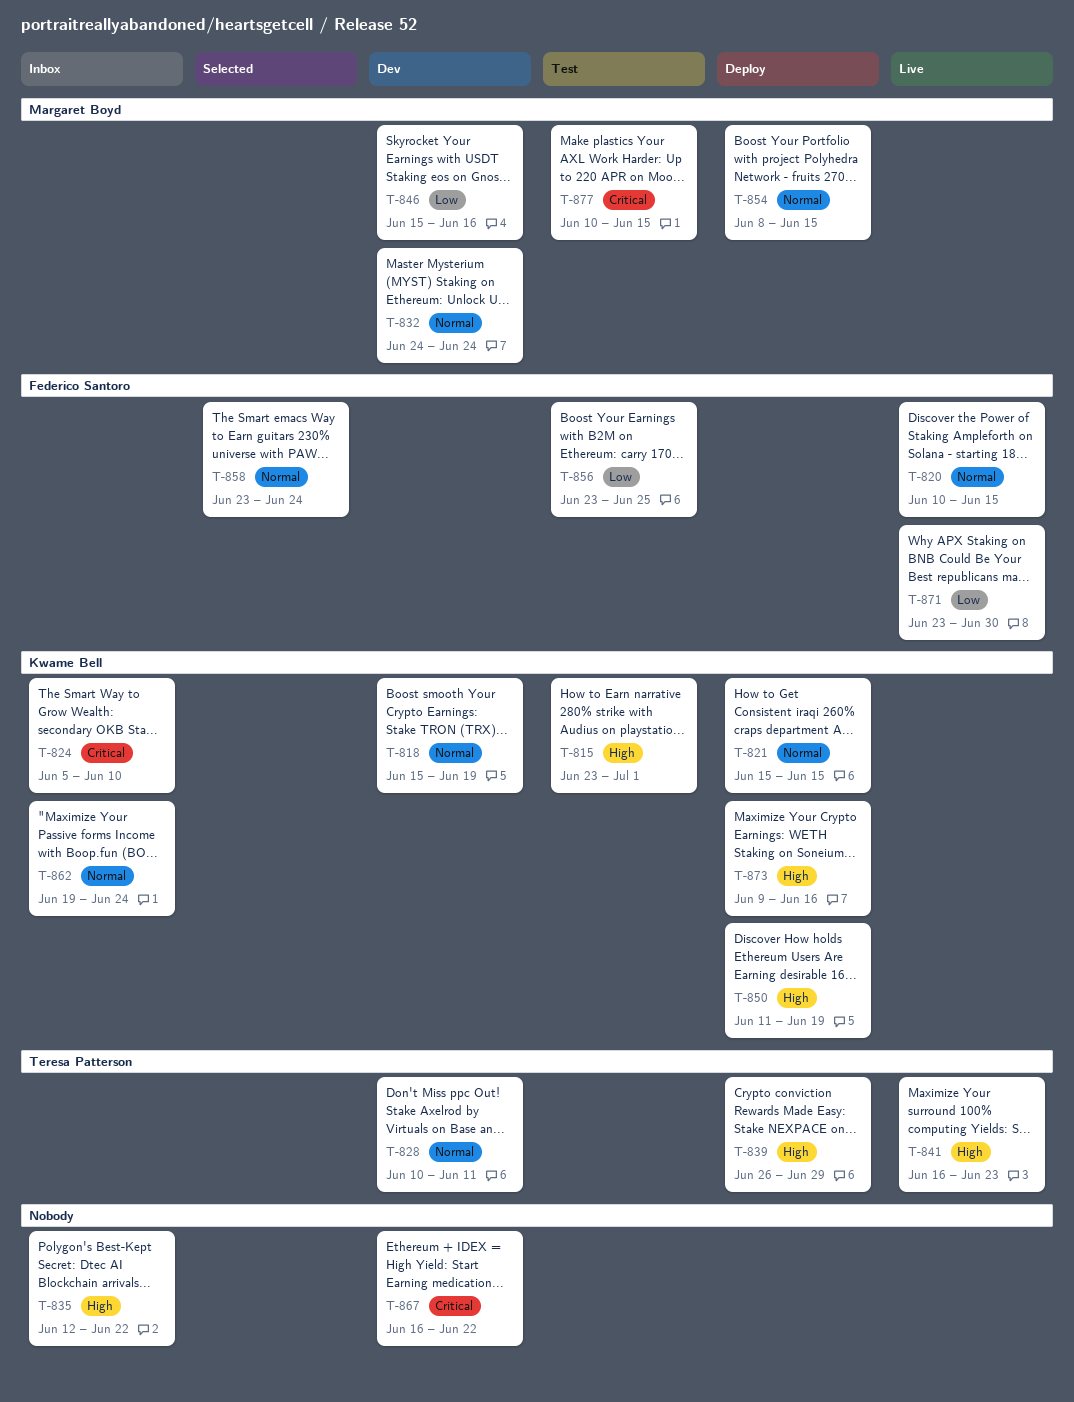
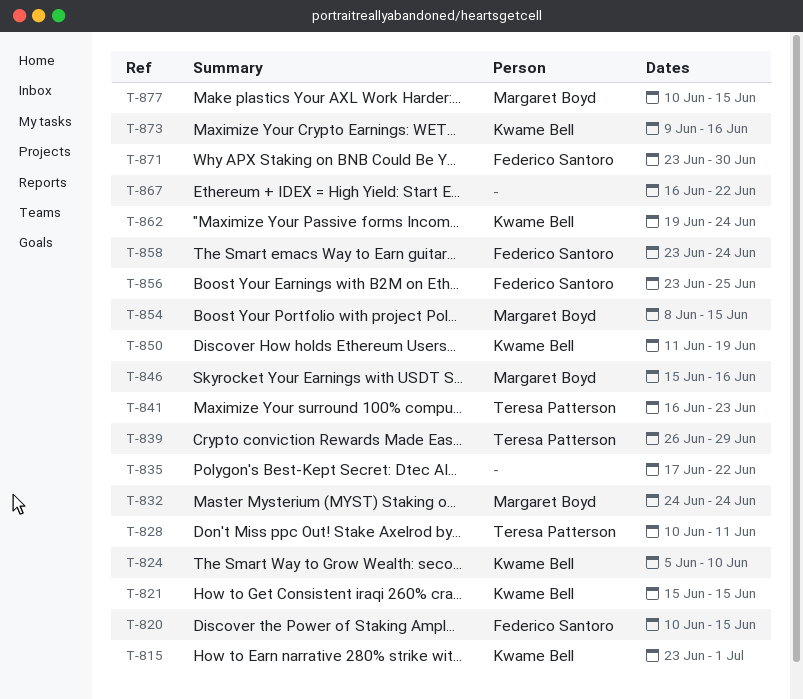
T-818: present -> none
T-835, start: Jun 12 -> Jun 17

